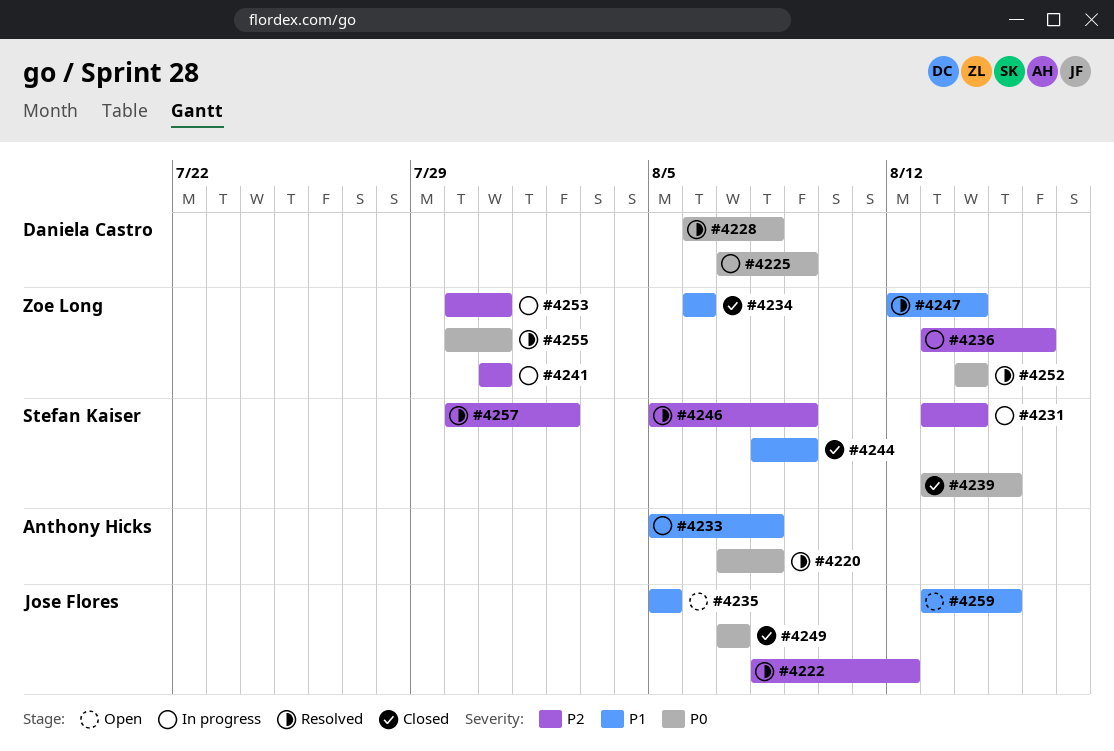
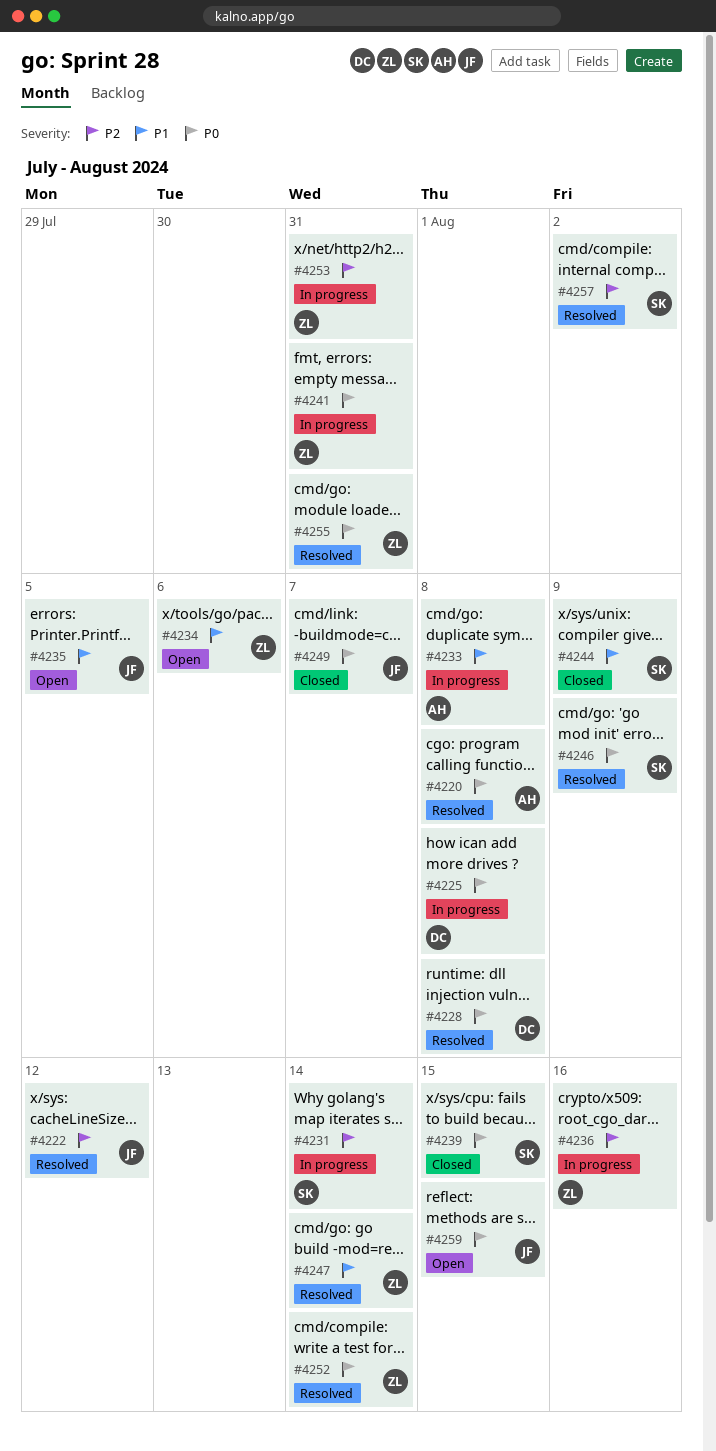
#4225, due: Aug 9 -> Aug 8
#4234, status: Closed -> Open
#4241, priority: P2 -> P0
#4246, priority: P2 -> P0
#4259, priority: P1 -> P0

